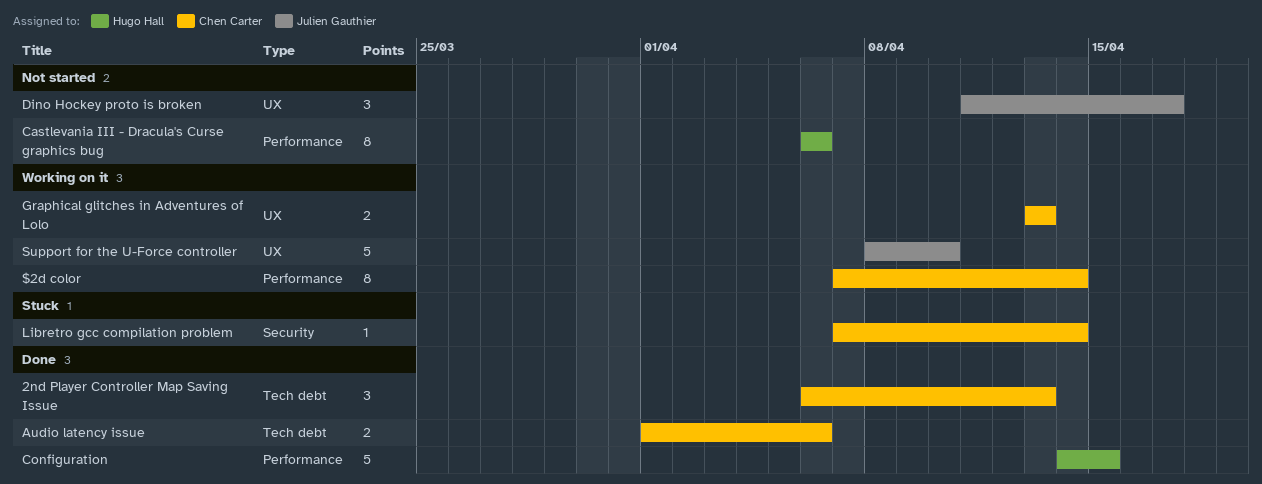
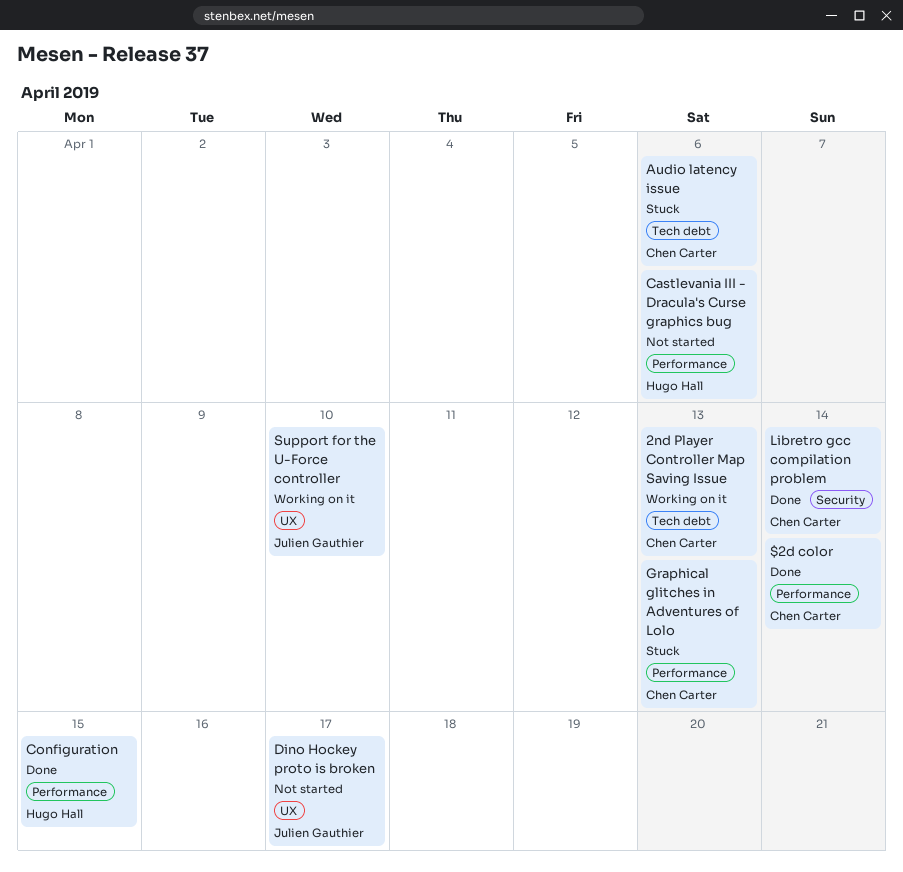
$2d color, status: Working on it -> Done
2nd Player Controller Map Saving Issue, status: Done -> Working on it
Audio latency issue, status: Done -> Stuck
Graphical glitches in Adventures of Lolo, status: Working on it -> Stuck
Graphical glitches in Adventures of Lolo, label: UX -> Performance
Libretro gcc compilation problem, status: Stuck -> Done

